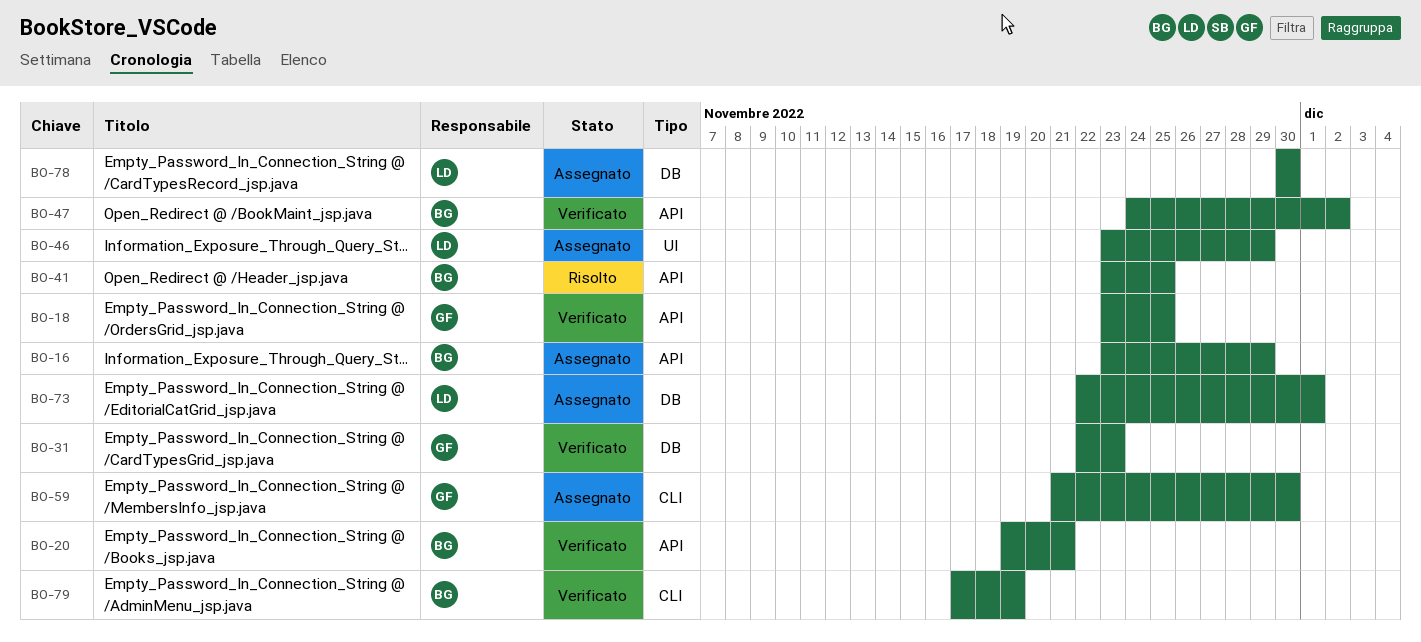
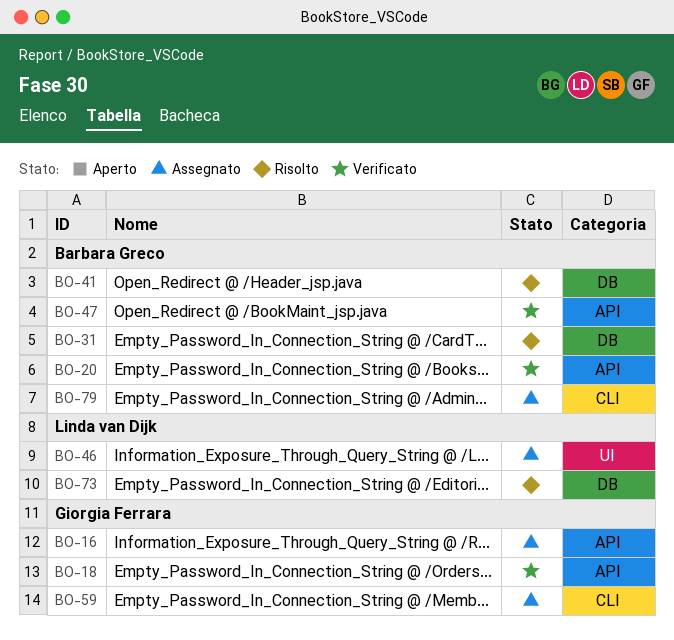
BO-16, owner: Barbara Greco -> Giorgia Ferrara
BO-31, status: Verificato -> Risolto
BO-31, owner: Giorgia Ferrara -> Barbara Greco
BO-41, label: API -> DB
BO-73, status: Assegnato -> Risolto
BO-78: present -> none
BO-79, status: Verificato -> Assegnato

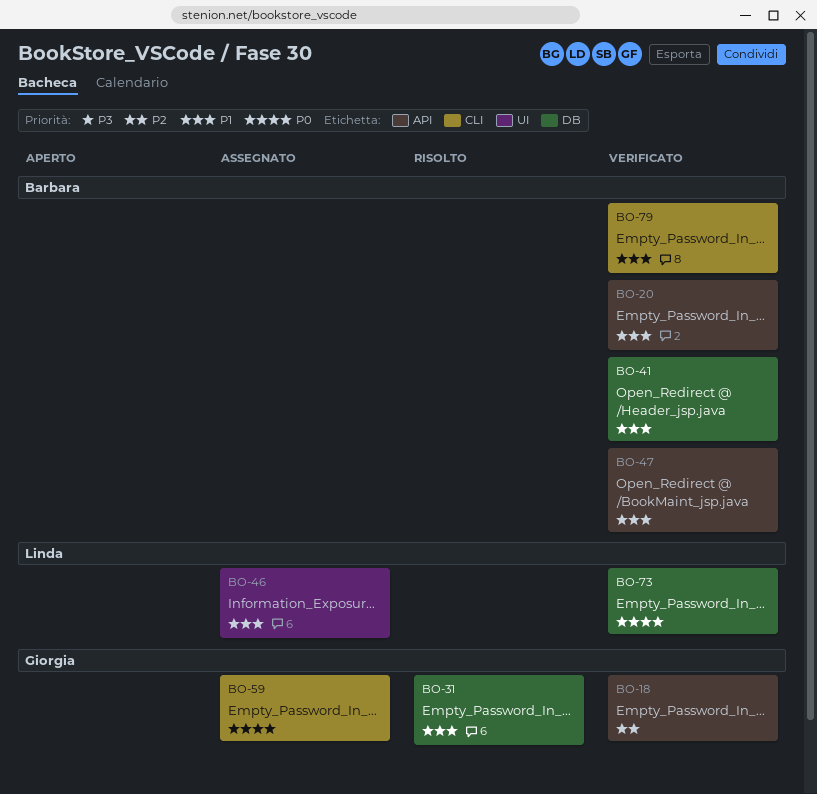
BO-16: present -> none
BO-31, owner: Barbara Greco -> Giorgia Ferrara
BO-41, status: Risolto -> Verificato
BO-73, status: Risolto -> Verificato
BO-79, status: Assegnato -> Verificato

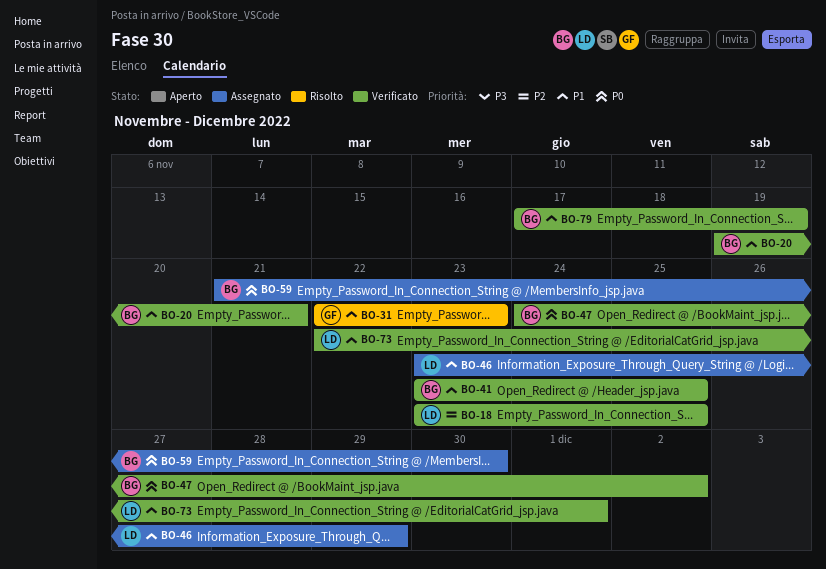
BO-18, owner: Giorgia -> Linda
BO-47, priority: P1 -> P0
BO-59, owner: Giorgia -> Barbara
BO-73, priority: P0 -> P1

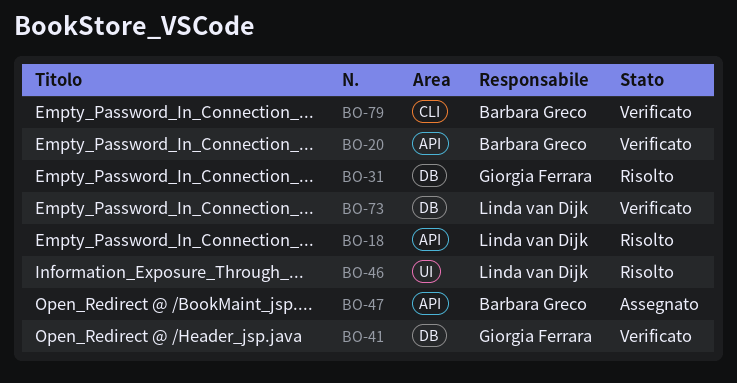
BO-18, status: Verificato -> Risolto
BO-41, owner: Barbara Greco -> Giorgia Ferrara
BO-46, status: Assegnato -> Risolto
BO-47, status: Verificato -> Assegnato
BO-59: present -> none

